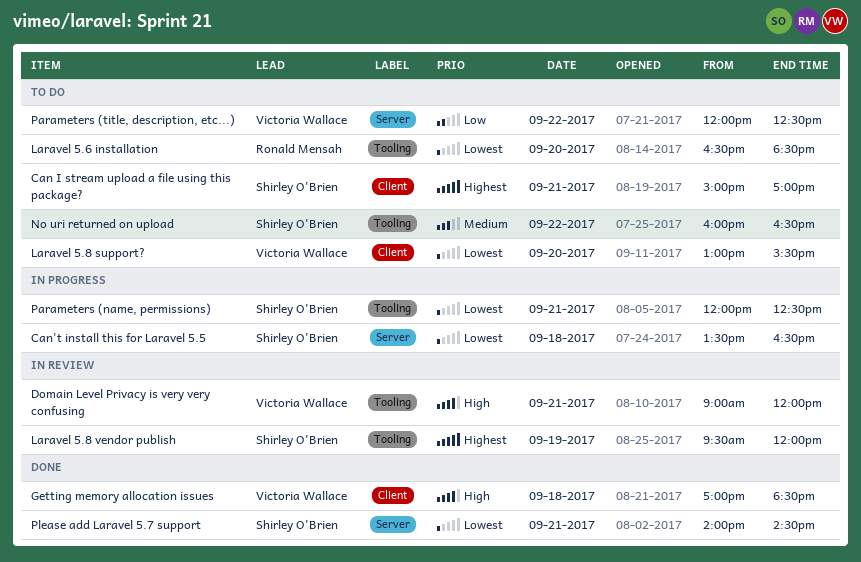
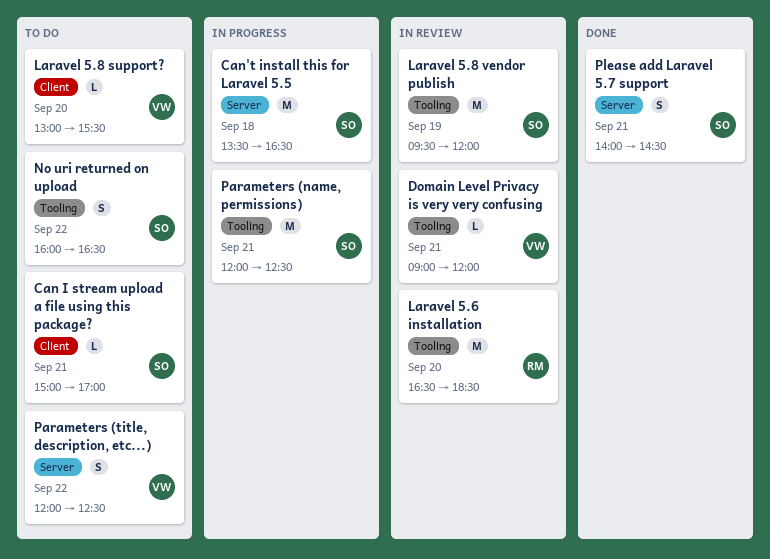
Getting memory allocation issues: present -> none
Laravel 5.6 installation, status: To do -> In review

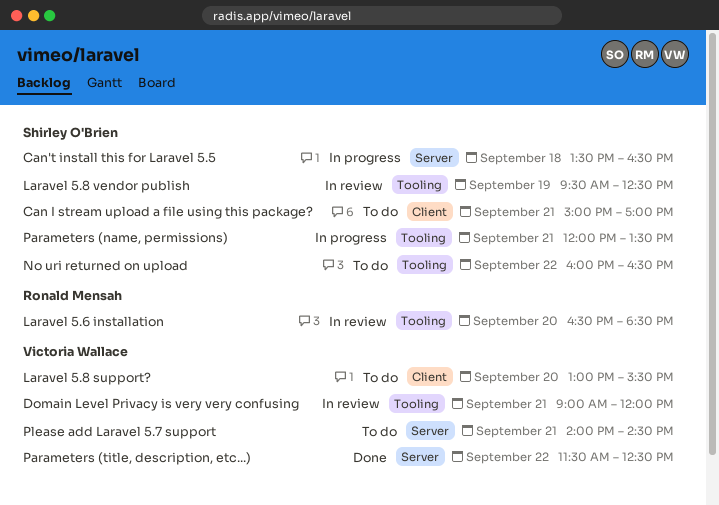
Laravel 5.8 vendor publish, ends: 12:00 -> 12:30
Parameters (name, permissions), ends: 12:30 -> 13:30
Parameters (title, description, etc...), status: To do -> Done
Parameters (title, description, etc...), begins: 12:00 -> 11:30
Please add Laravel 5.7 support, status: Done -> To do
Please add Laravel 5.7 support, owner: Shirley O'Brien -> Victoria Wallace

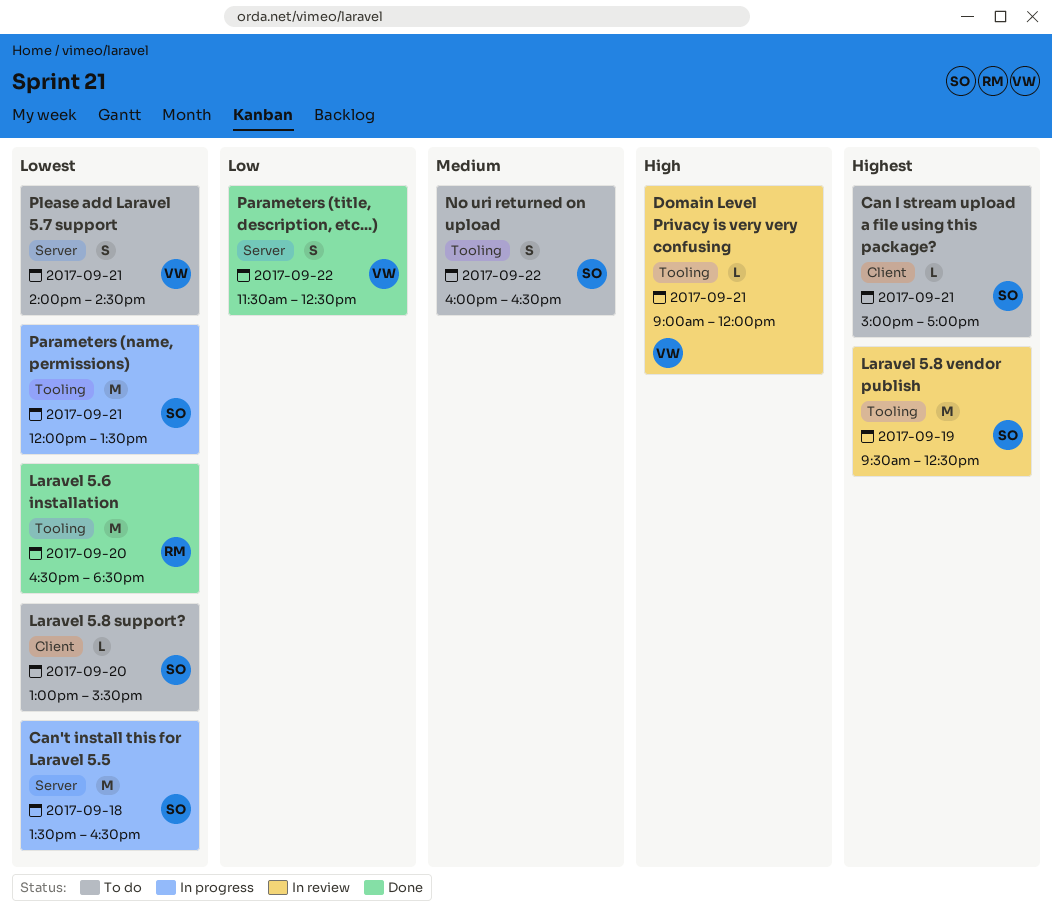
Laravel 5.6 installation, status: In review -> Done
Laravel 5.8 support?, owner: Victoria Wallace -> Shirley O'Brien

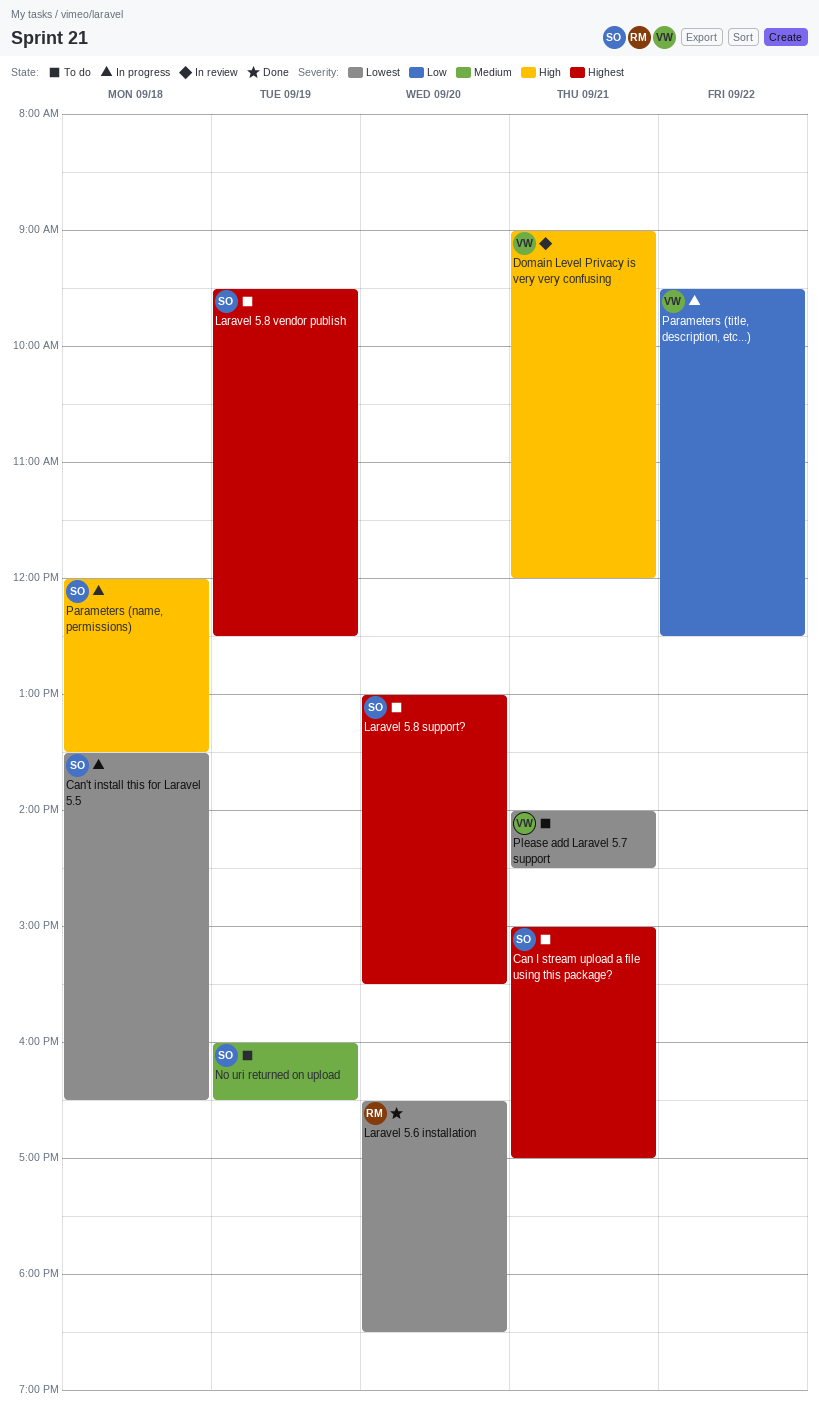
Laravel 5.8 support?, priority: Lowest -> Highest
Laravel 5.8 vendor publish, status: In review -> To do
No uri returned on upload, day: Sep 22 -> Sep 19
Parameters (name, permissions), priority: Lowest -> High
Parameters (name, permissions), day: Sep 21 -> Sep 18
Parameters (title, description, etc...), status: Done -> In progress
Parameters (title, description, etc...), begins: 11:30 -> 09:30

